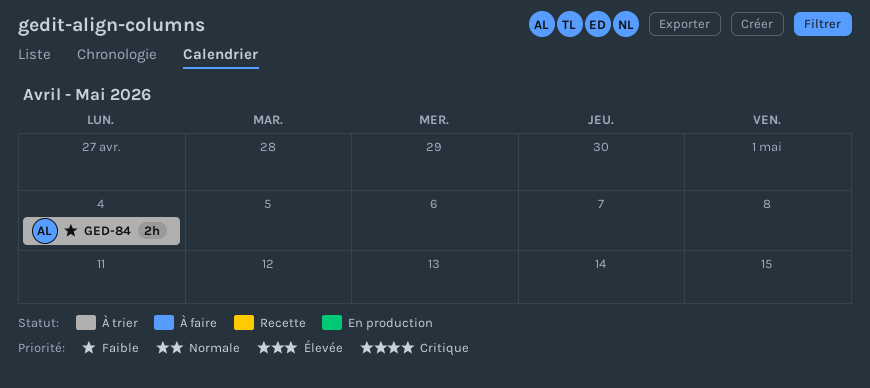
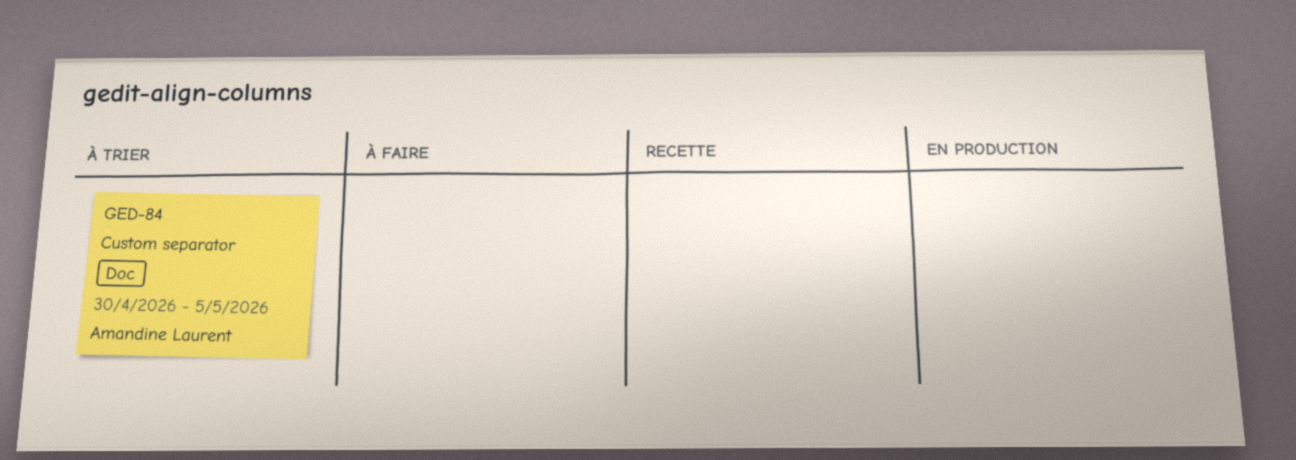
GED-84, start: May 4 -> Apr 30
GED-84, due: May 4 -> May 5

